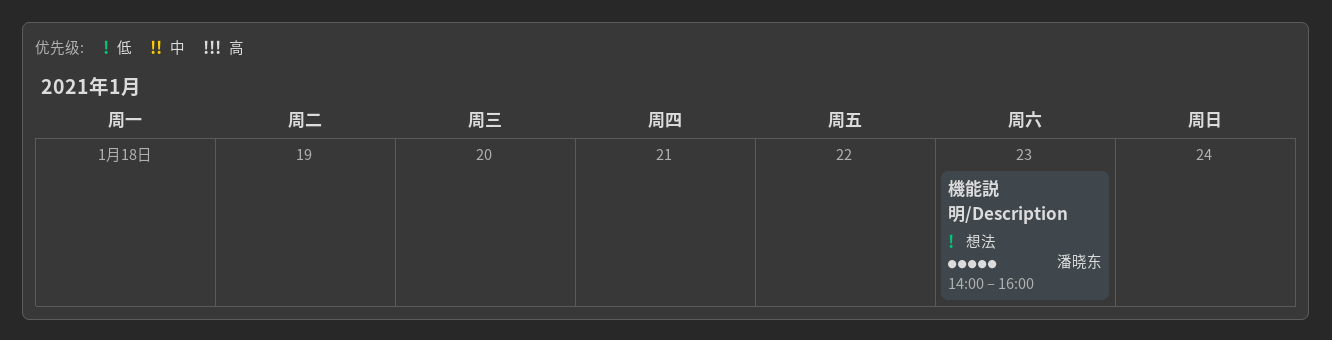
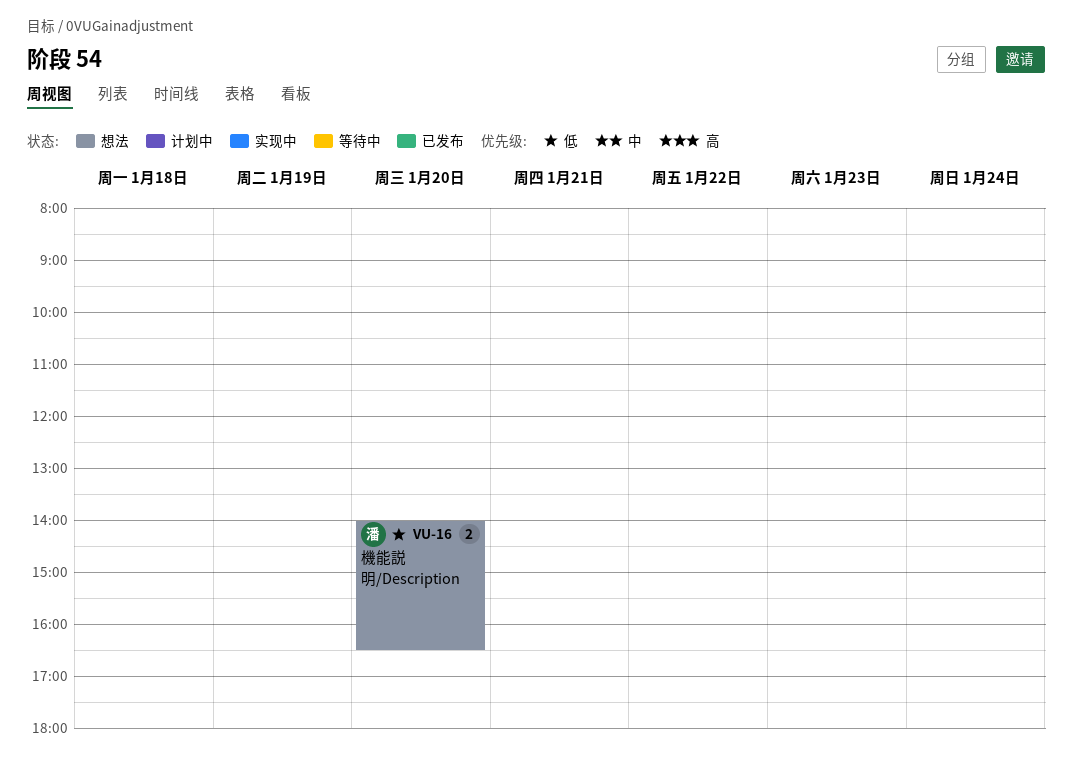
機能説明/Description, estimate: 5 -> 2
機能説明/Description, day: Jan 23 -> Jan 20
機能説明/Description, ends: 16:00 -> 16:30

